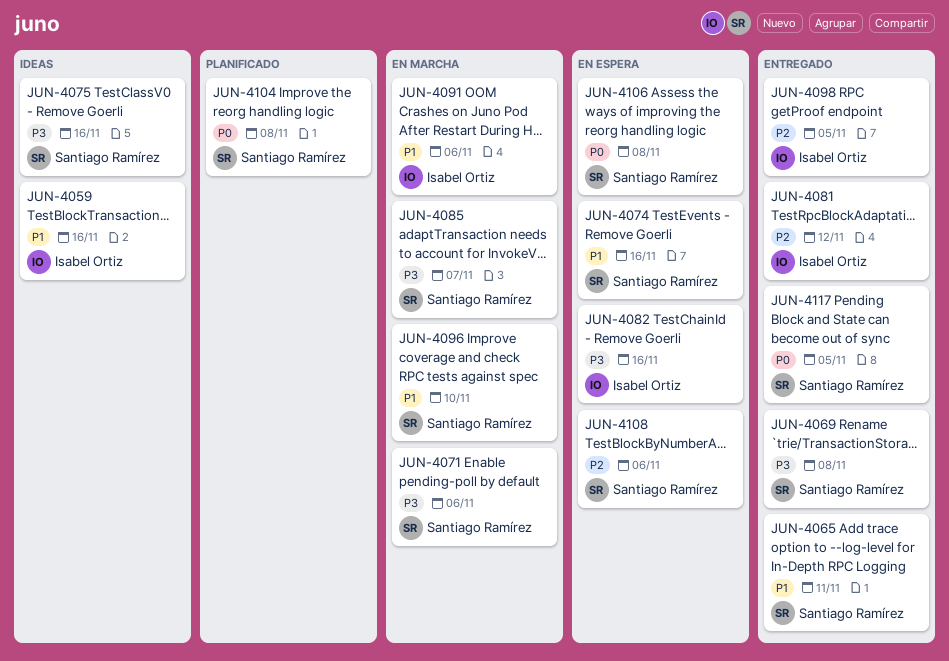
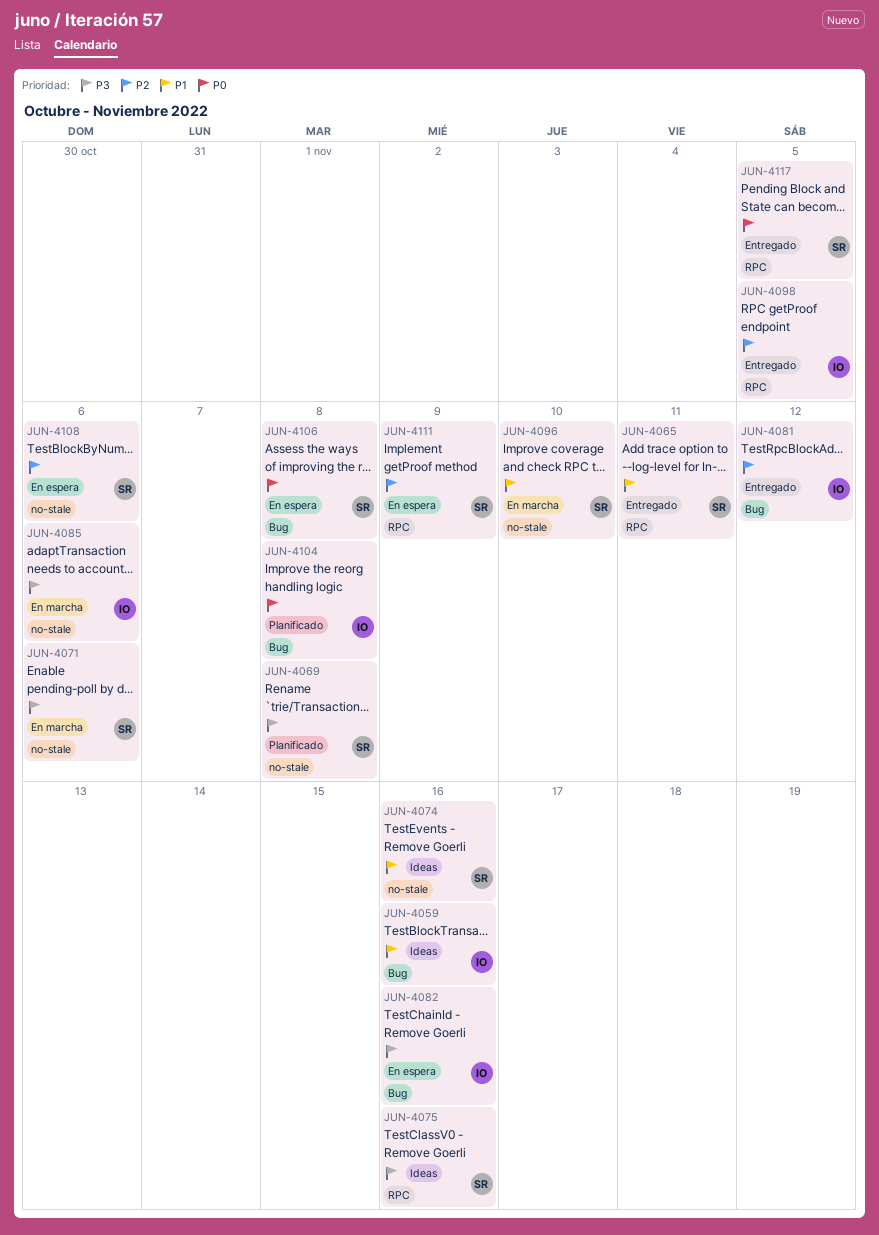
JUN-4069, status: Entregado -> Planificado
JUN-4074, status: En espera -> Ideas
JUN-4085, owner: Santiago Ramírez -> Isabel Ortiz
JUN-4085, due: Nov 7 -> Nov 6
JUN-4091: present -> none
JUN-4104, owner: Santiago Ramírez -> Isabel Ortiz
JUN-4111: none -> present

